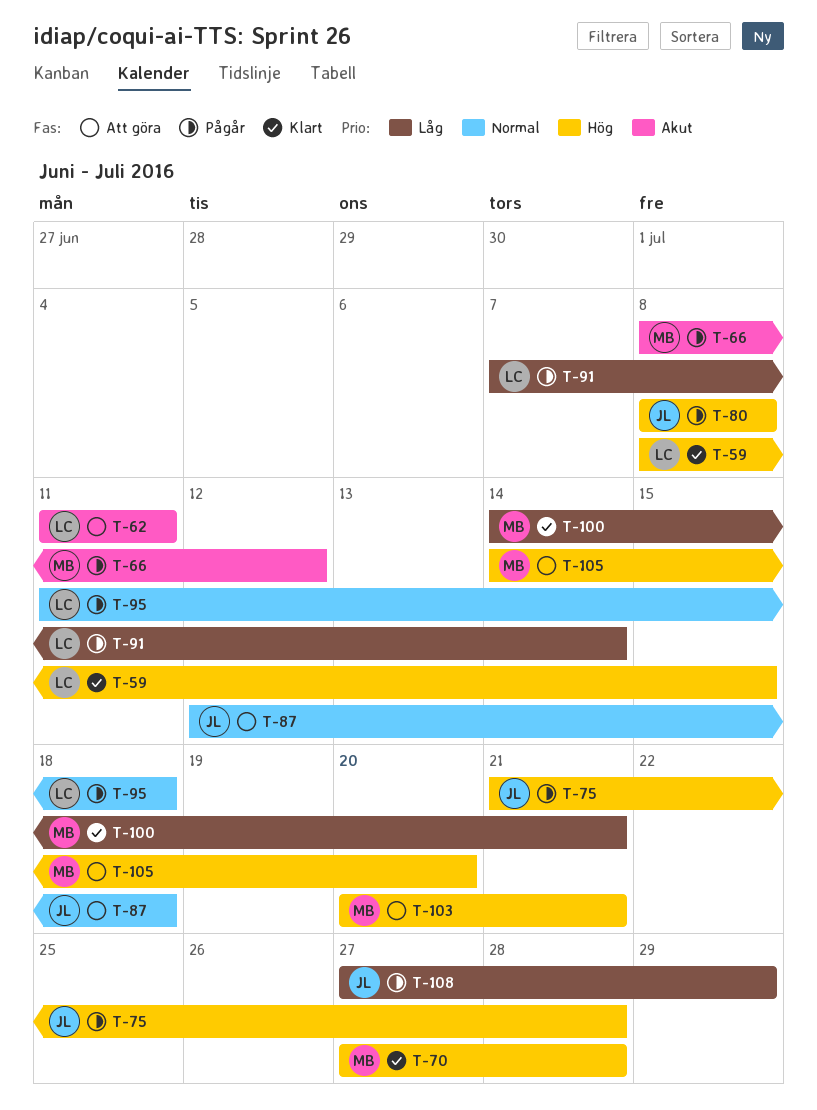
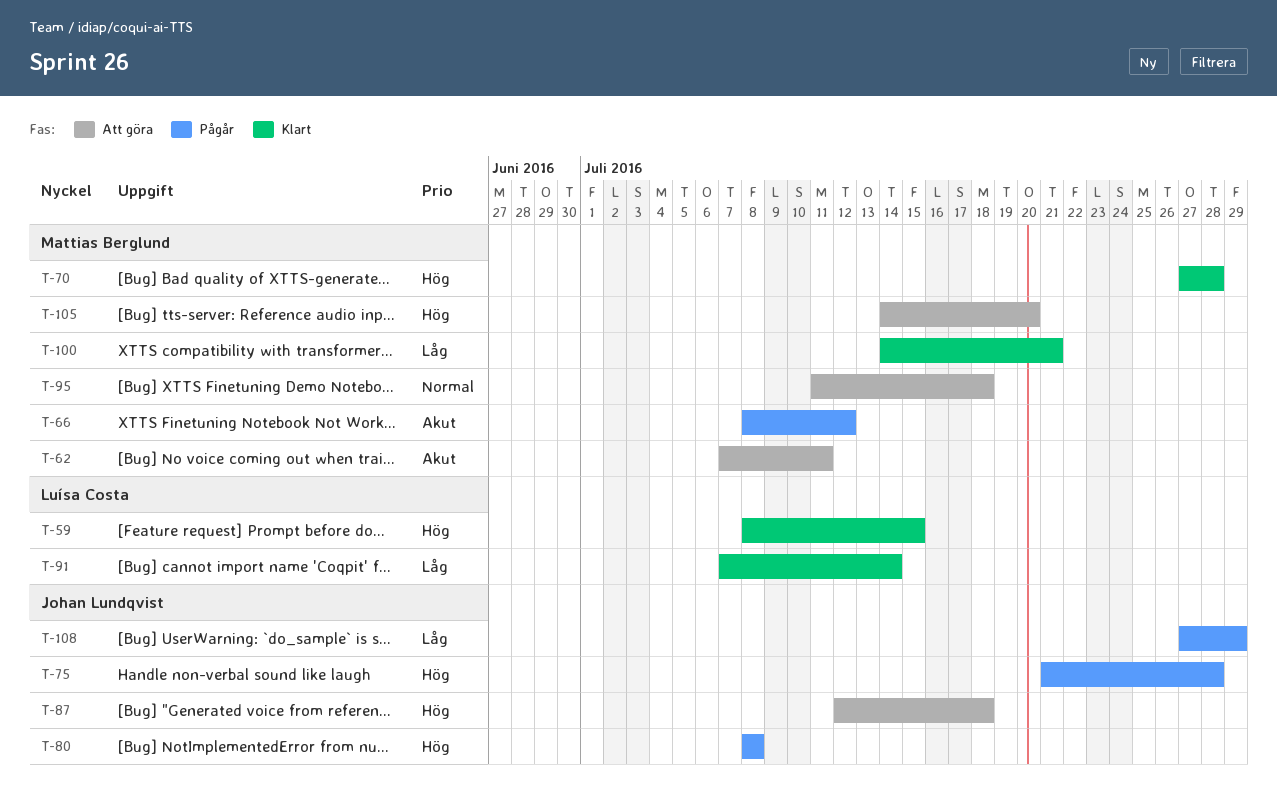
T-62, owner: Luísa Costa -> Mattias Berglund
T-62, start: Jul 11 -> Jul 7
T-87, priority: Normal -> Hög
T-91, status: Pågår -> Klart
T-95, status: Pågår -> Att göra
T-95, owner: Luísa Costa -> Mattias Berglund
T-103: present -> none

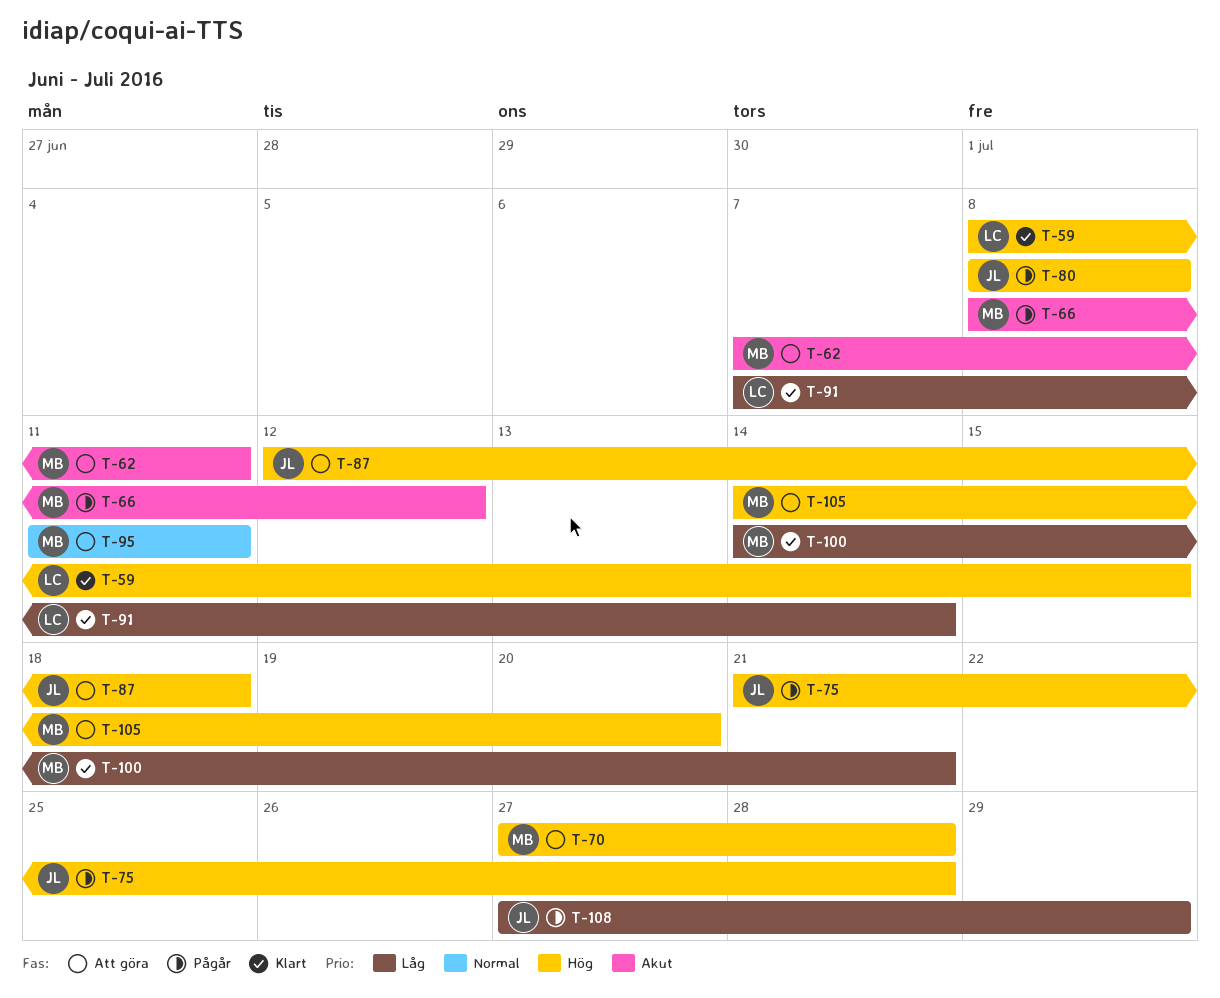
T-70, status: Klart -> Att göra
T-95, due: Jul 18 -> Jul 11

